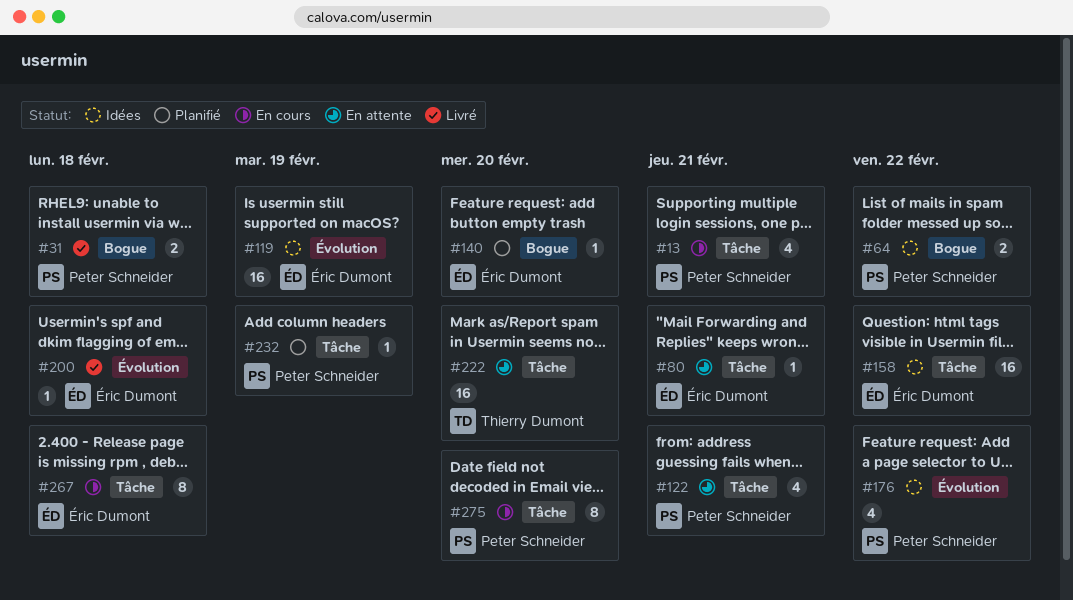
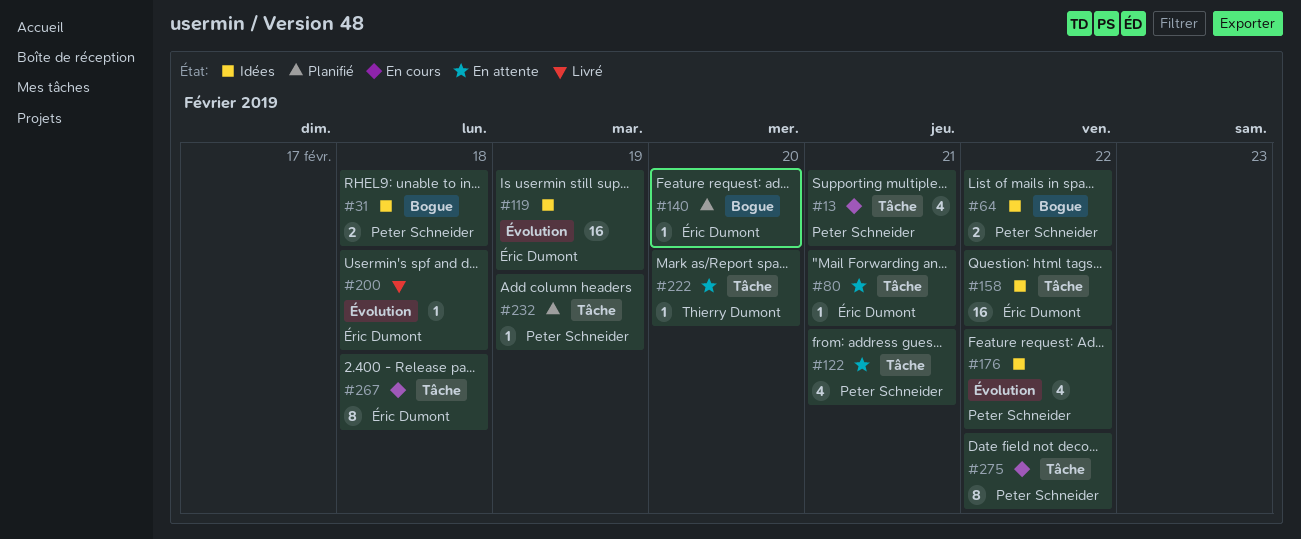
#31, status: Livré -> Idées
#222, estimate: 16 -> 1
#275, due: Feb 20 -> Feb 22

